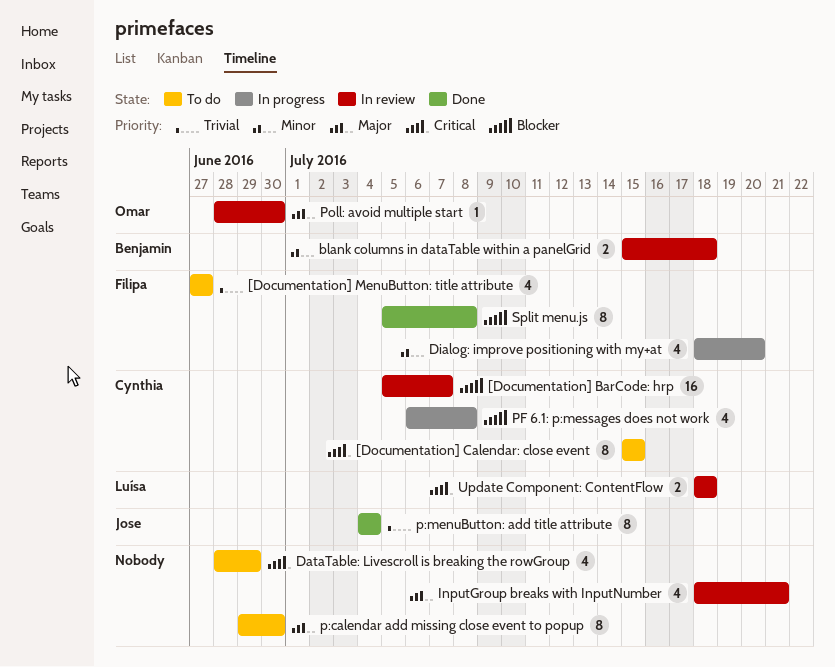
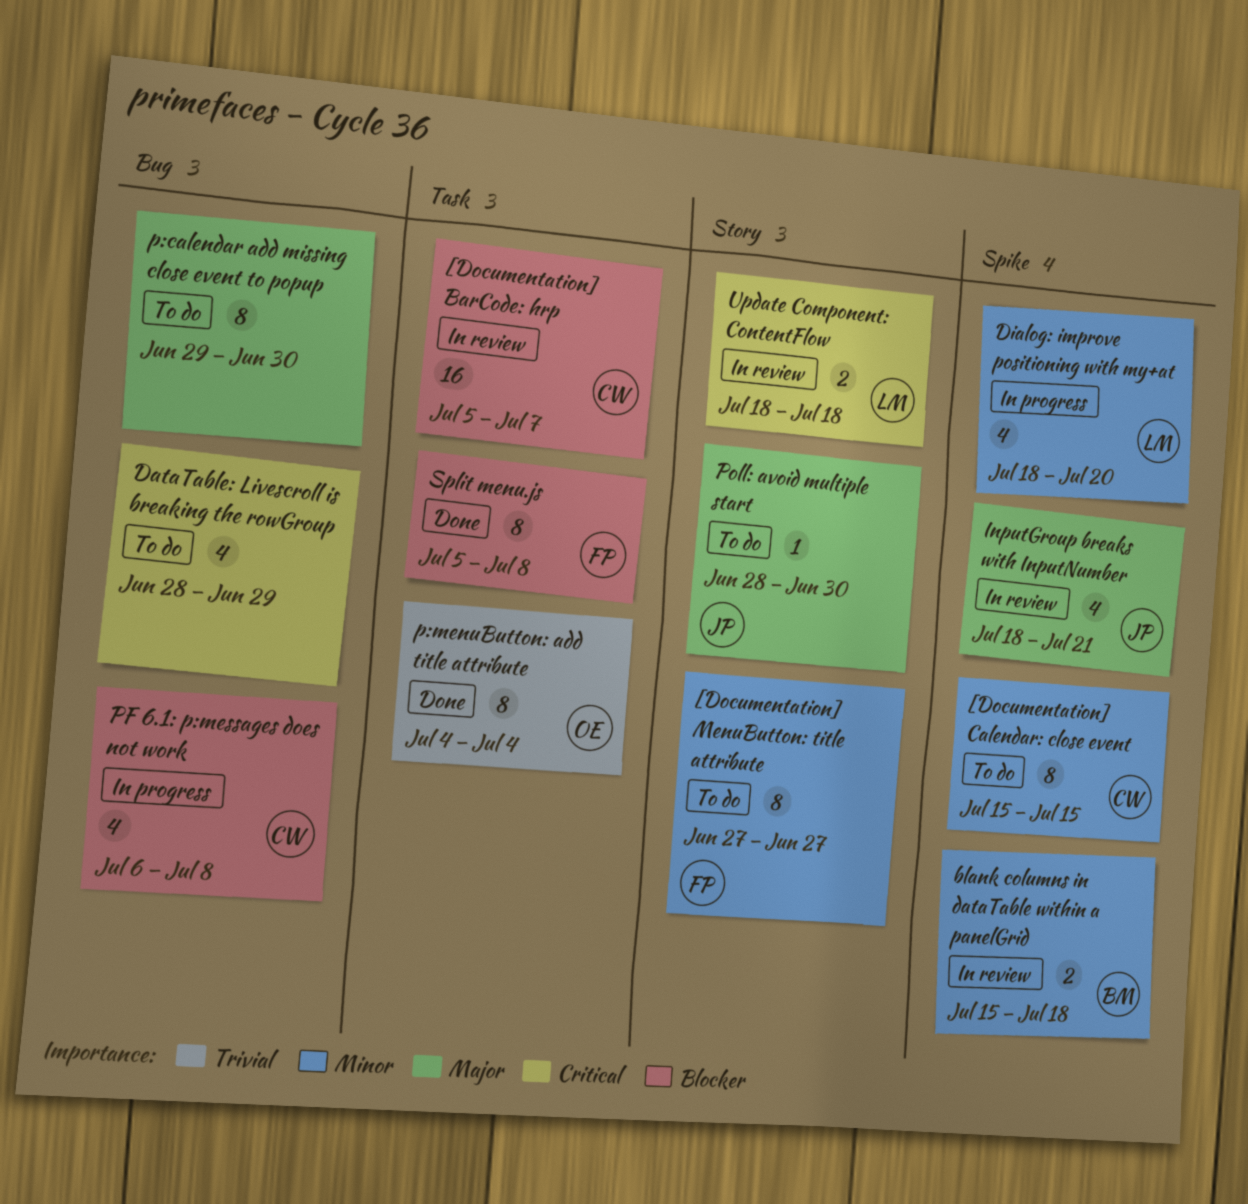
[Documentation] Calendar: close event, priority: Critical -> Minor
[Documentation] MenuButton: title attribute, priority: Trivial -> Minor
[Documentation] MenuButton: title attribute, estimate: 4 -> 8
Dialog: improve positioning with my+at, owner: Filipa -> Luísa
InputGroup breaks with InputNumber, owner: none -> Jose
p:menuButton: add title attribute, owner: Jose -> Omar
Poll: avoid multiple start, status: In review -> To do
Poll: avoid multiple start, owner: Omar -> Jose

